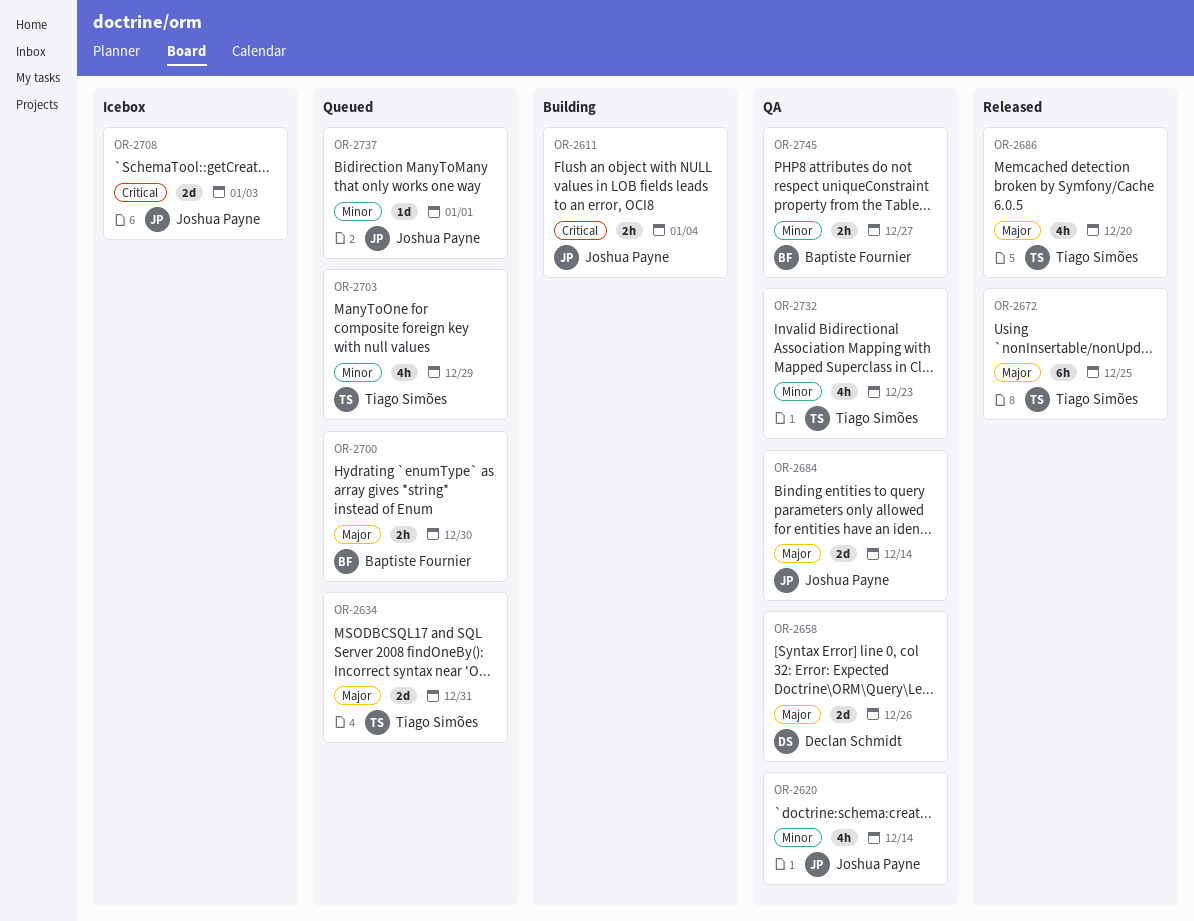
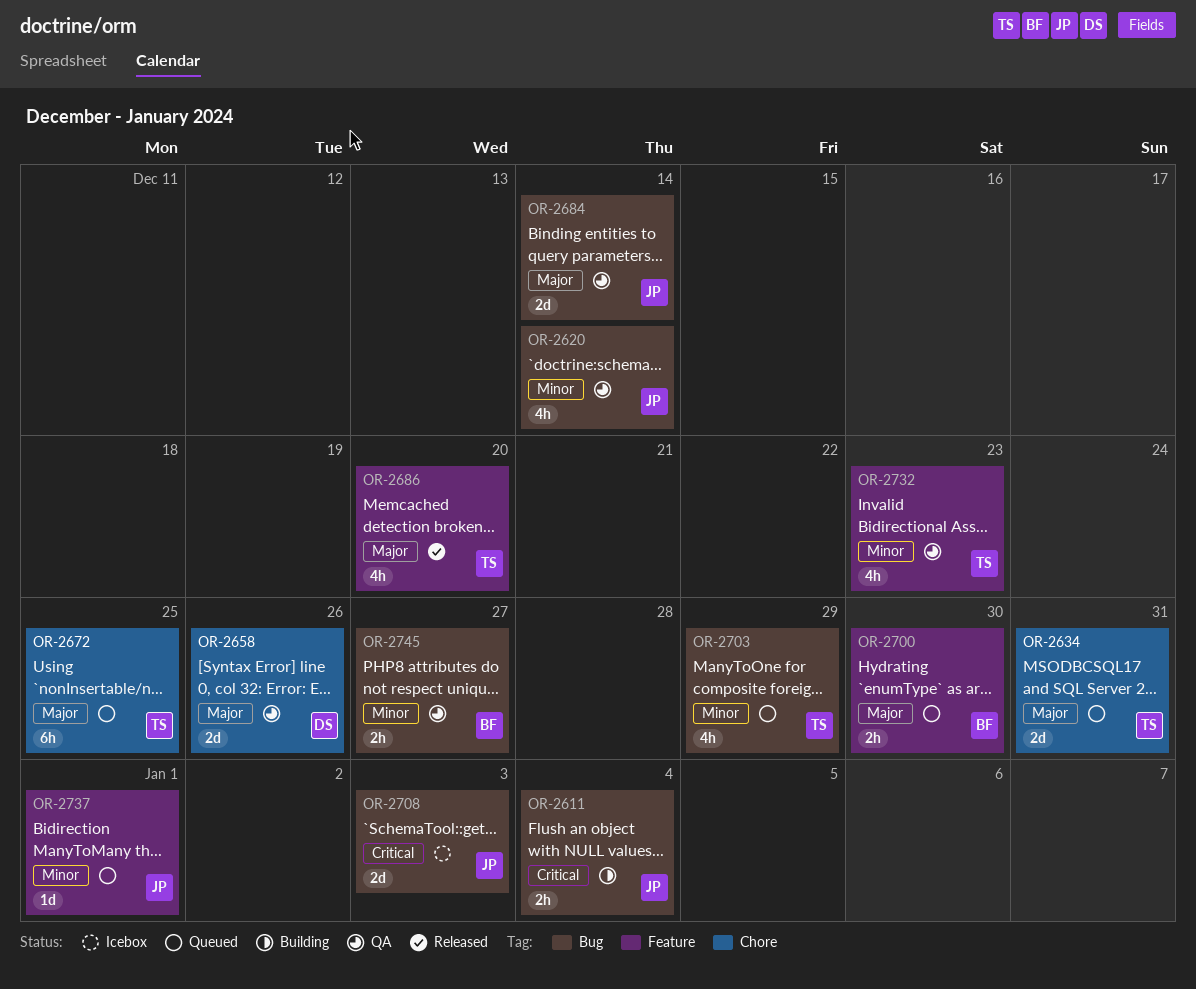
OR-2672, status: Released -> Queued

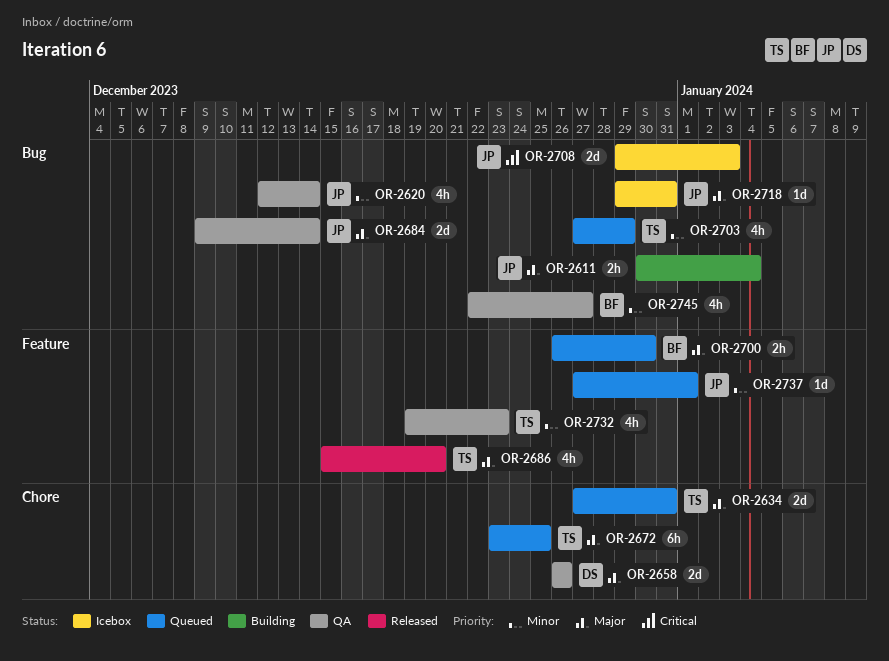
OR-2611, priority: Critical -> Major
OR-2718: none -> present
OR-2745, estimate: 2h -> 4h

